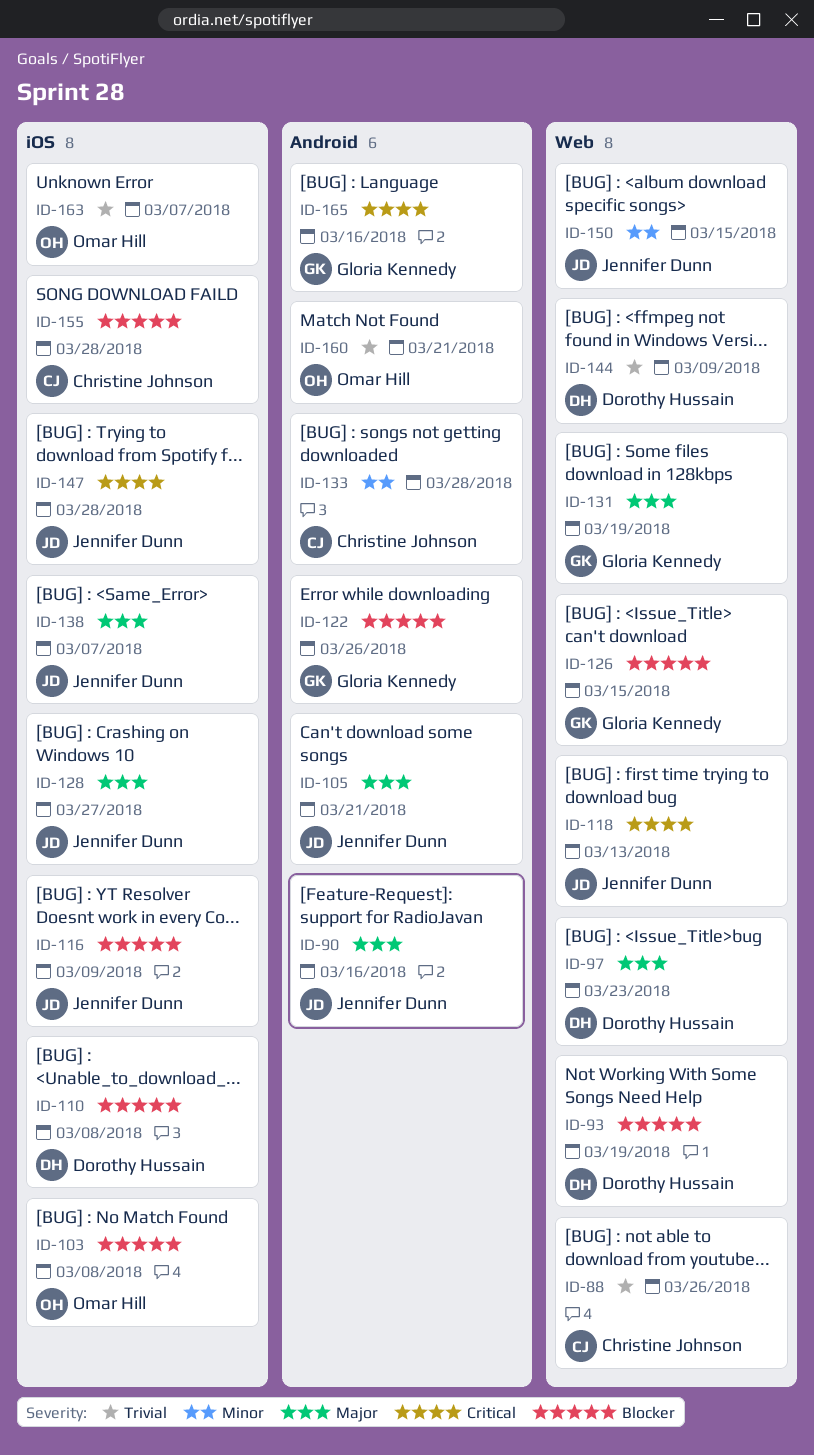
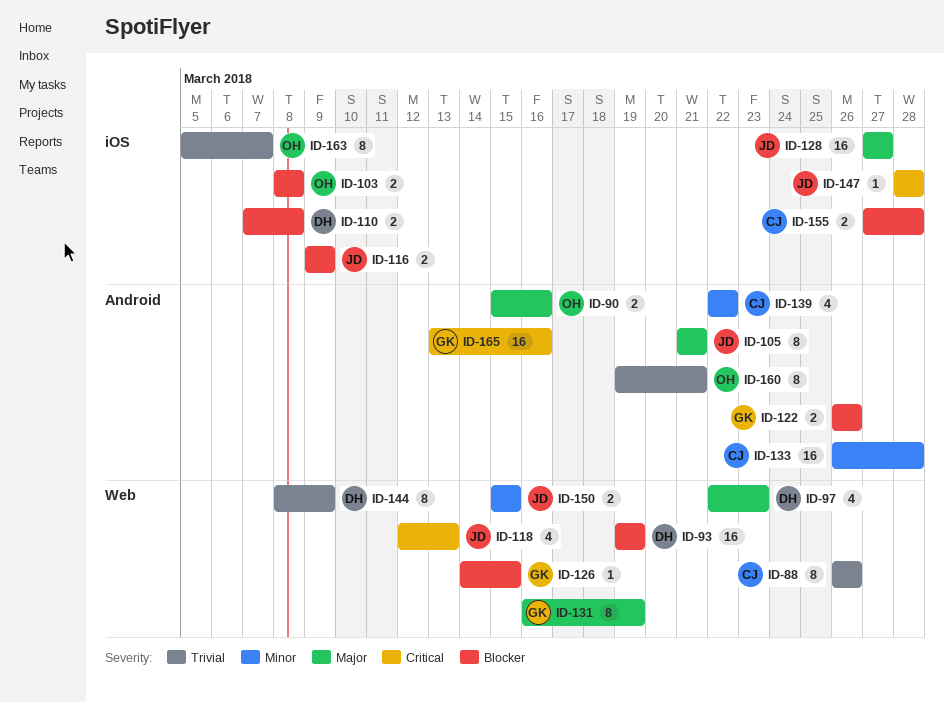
ID-90, owner: Jennifer Dunn -> Omar Hill
ID-138: present -> none
ID-139: none -> present

